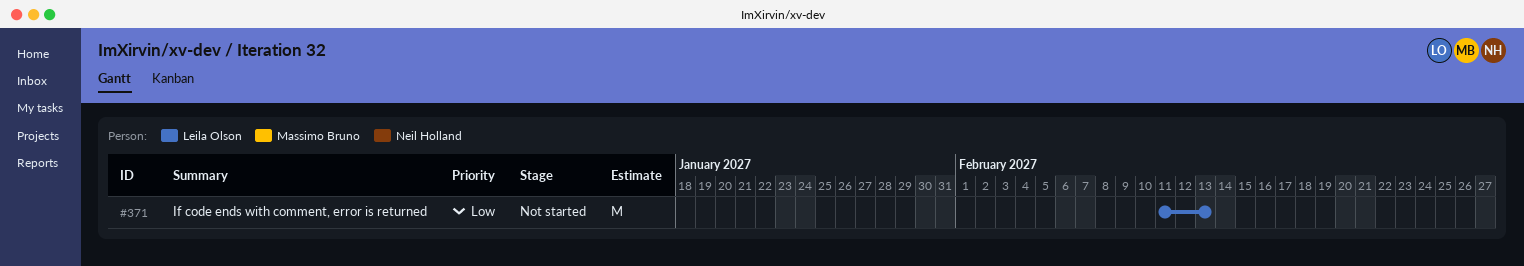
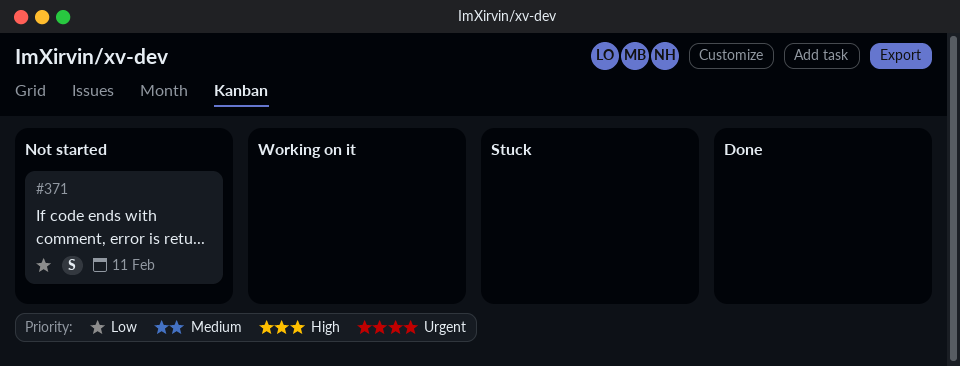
#371, estimate: M -> S
#371, due: Feb 13 -> Feb 11

